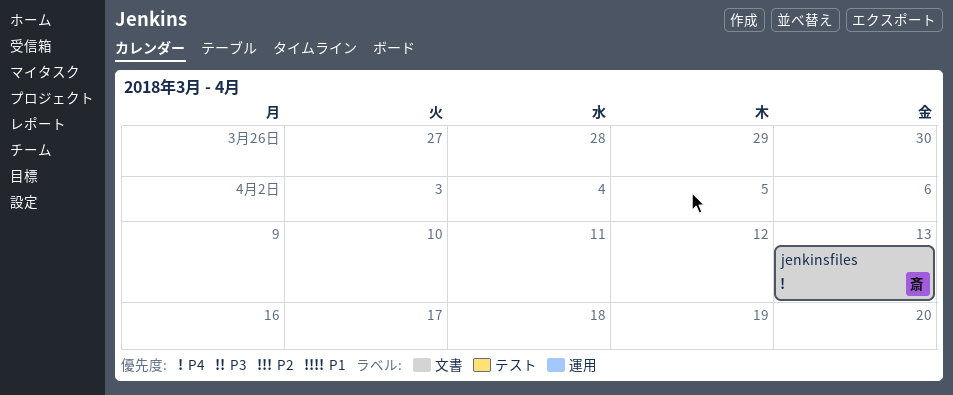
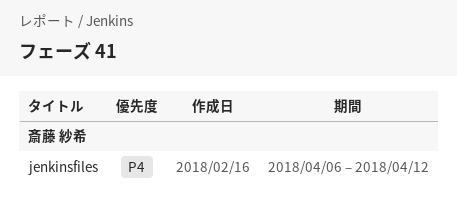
jenkinsfiles, due: Apr 13 -> Apr 12

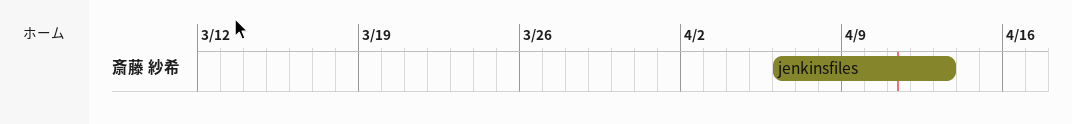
jenkinsfiles, due: Apr 12 -> Apr 13

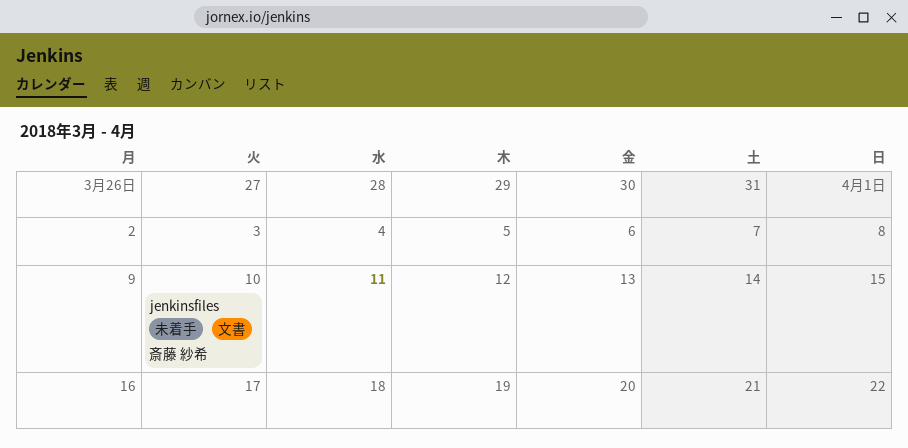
jenkinsfiles, due: Apr 13 -> Apr 10

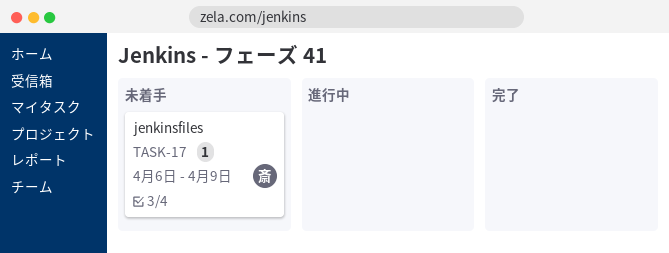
jenkinsfiles, due: Apr 10 -> Apr 9

